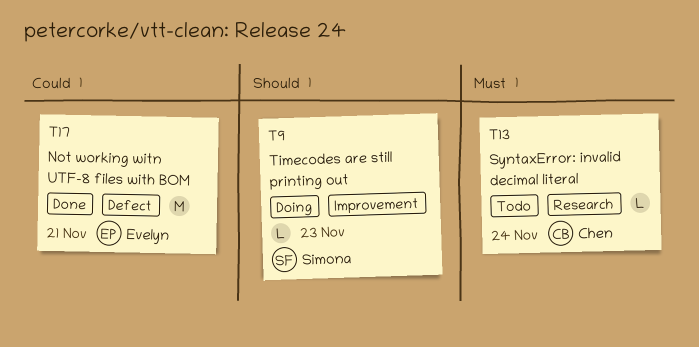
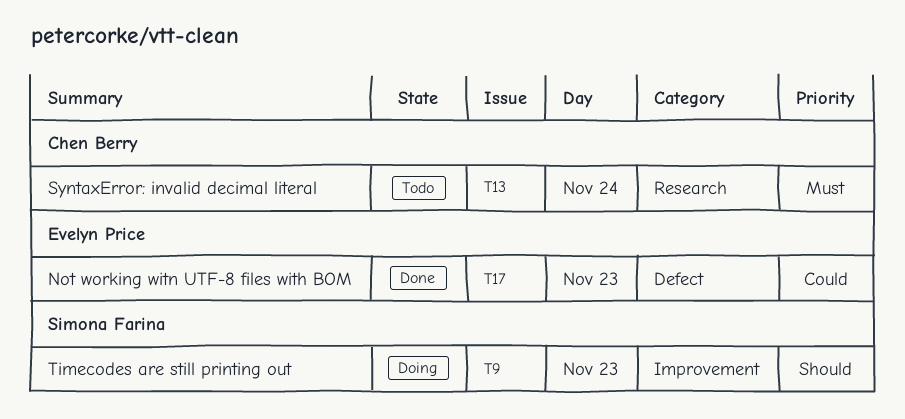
T17, day: Nov 21 -> Nov 23

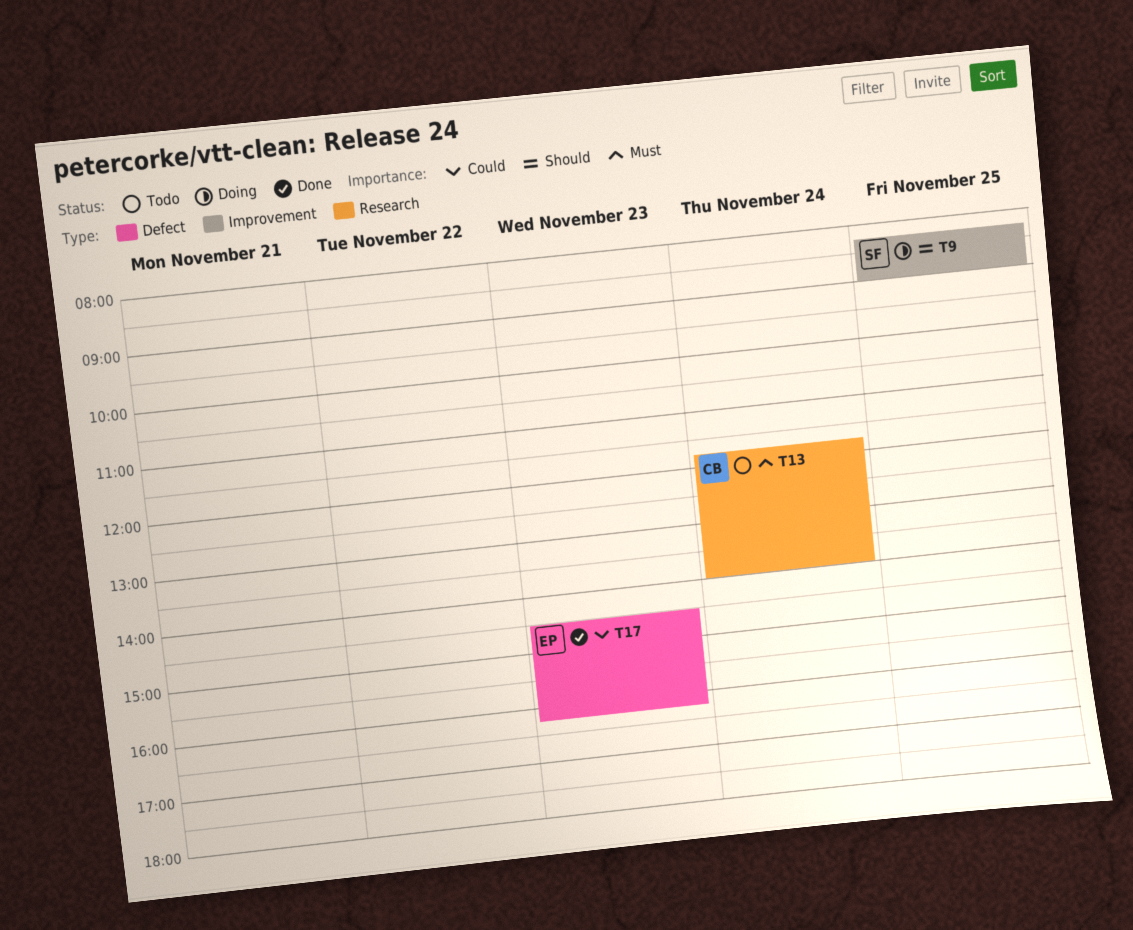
T9, day: Nov 23 -> Nov 25

